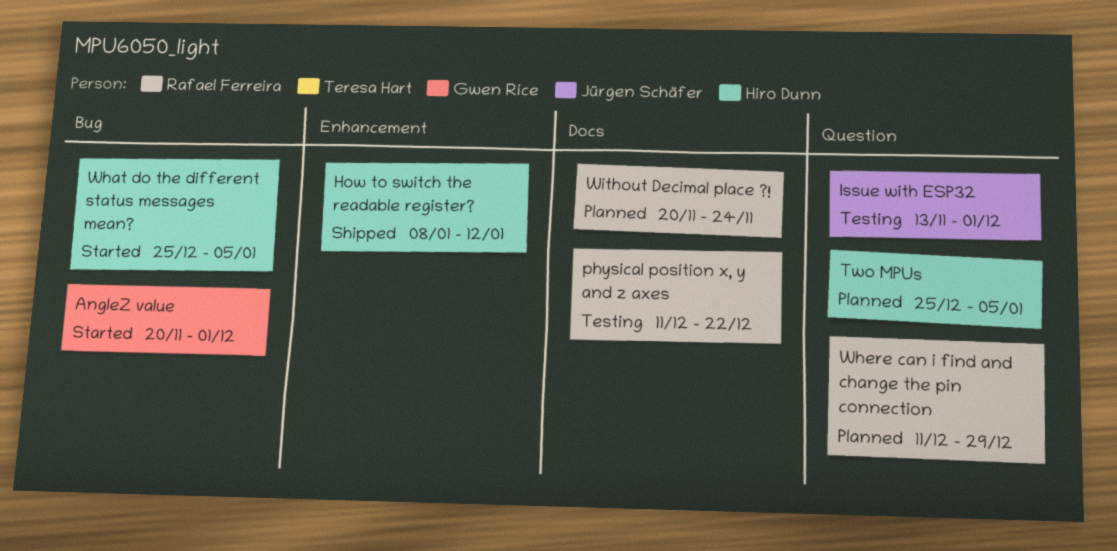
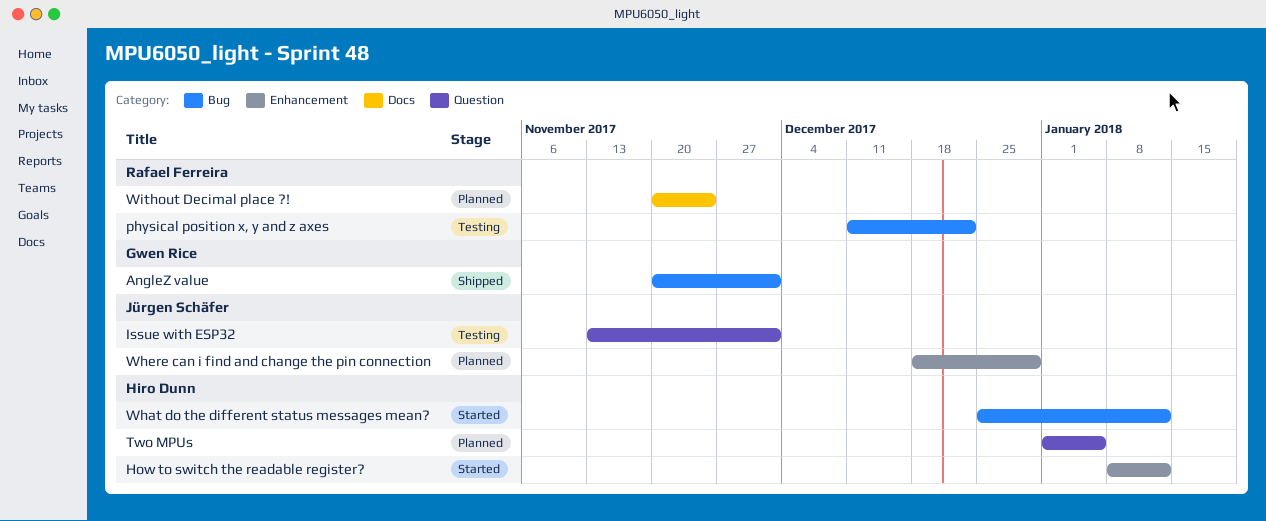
AngleZ value, status: Started -> Shipped
How to switch the readable register?, status: Shipped -> Started
physical position x, y and z axes, label: Docs -> Bug
Two MPUs, start: Dec 25 -> Jan 1
What do the different status messages mean?, due: Jan 5 -> Jan 12
Where can i find and change the pin connection, owner: Rafael Ferreira -> Jürgen Schäfer
Where can i find and change the pin connection, label: Question -> Enhancement
Where can i find and change the pin connection, start: Dec 11 -> Dec 18

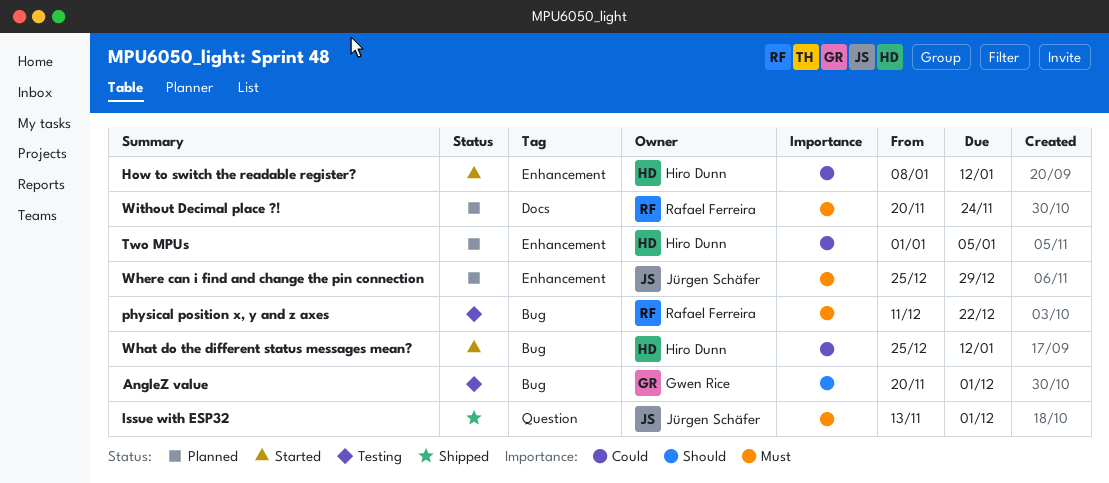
AngleZ value, status: Shipped -> Testing
Issue with ESP32, status: Testing -> Shipped
Two MPUs, label: Question -> Enhancement
Where can i find and change the pin connection, start: Dec 18 -> Dec 25

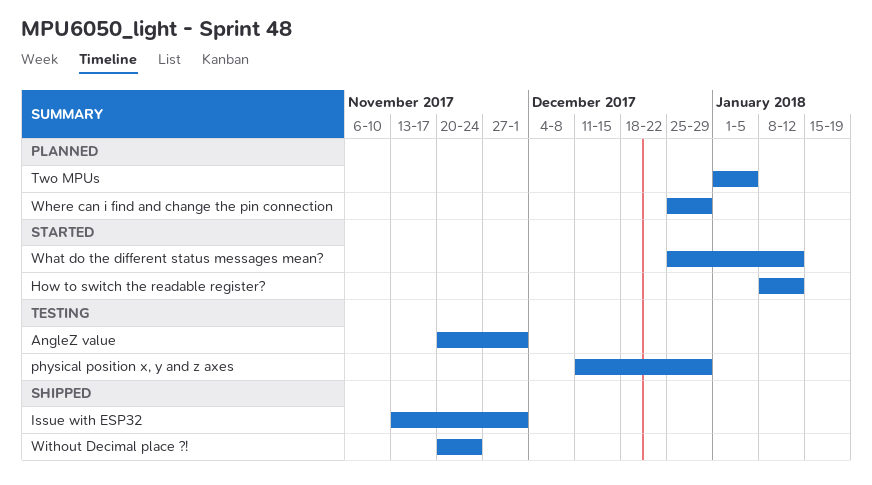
physical position x, y and z axes, due: Dec 22 -> Dec 29
Without Decimal place ?!, status: Planned -> Shipped

